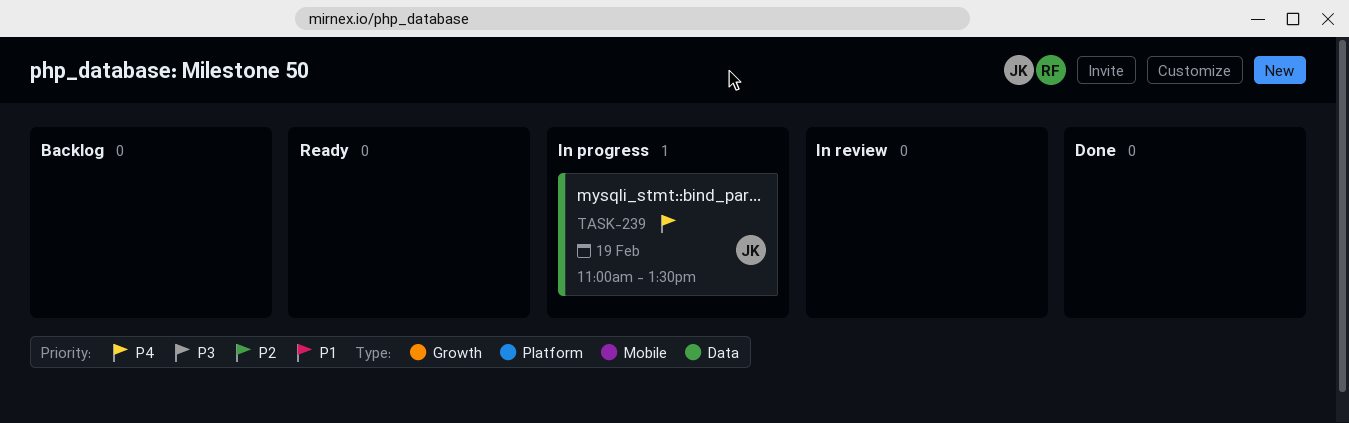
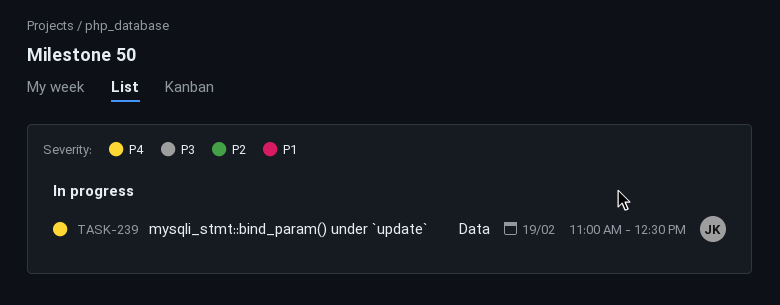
TASK-239, ends: 13:30 -> 12:30

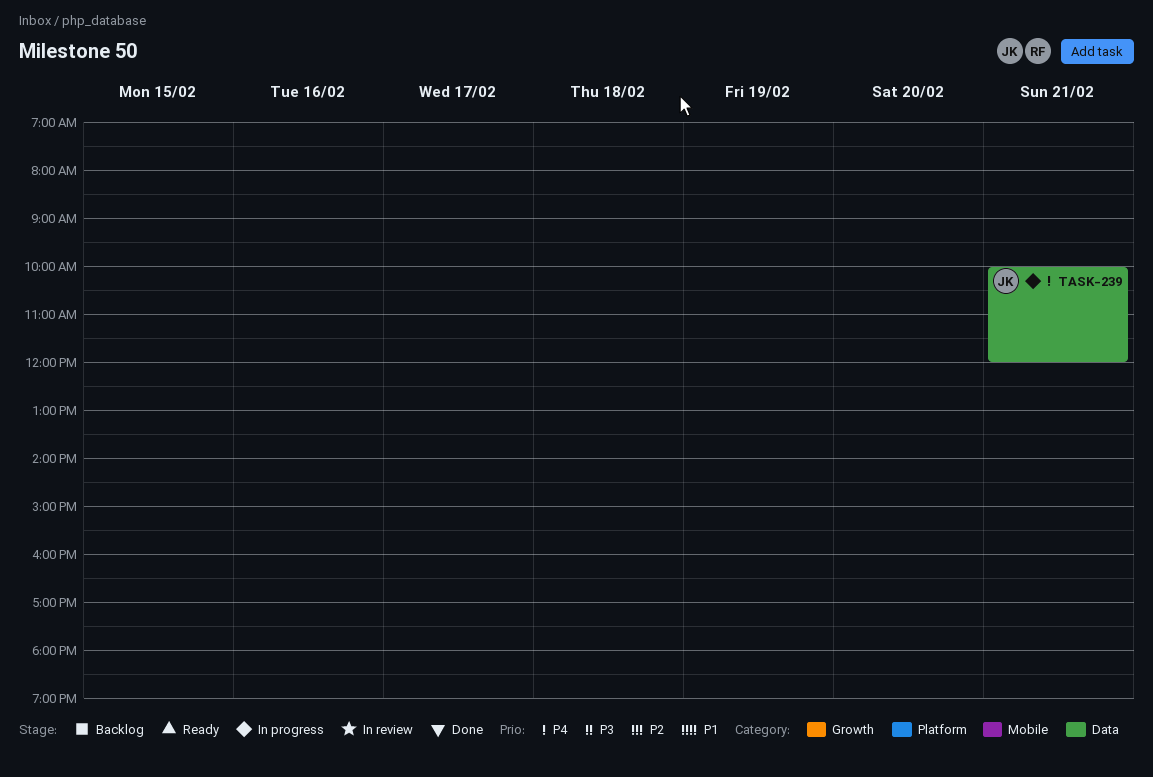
TASK-239, day: Feb 19 -> Feb 21
TASK-239, begins: 11:00 -> 10:00
TASK-239, ends: 12:30 -> 12:00

